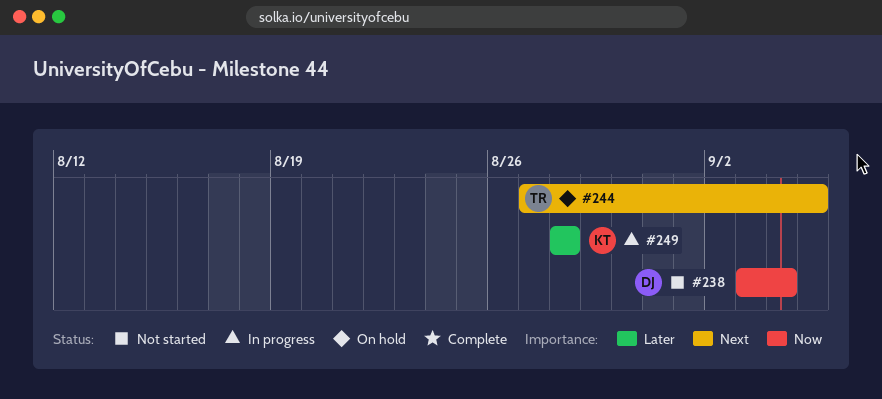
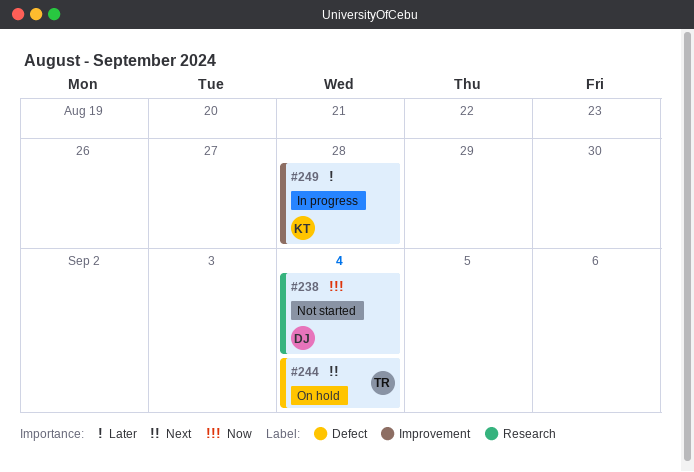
#244, due: Sep 5 -> Sep 4

